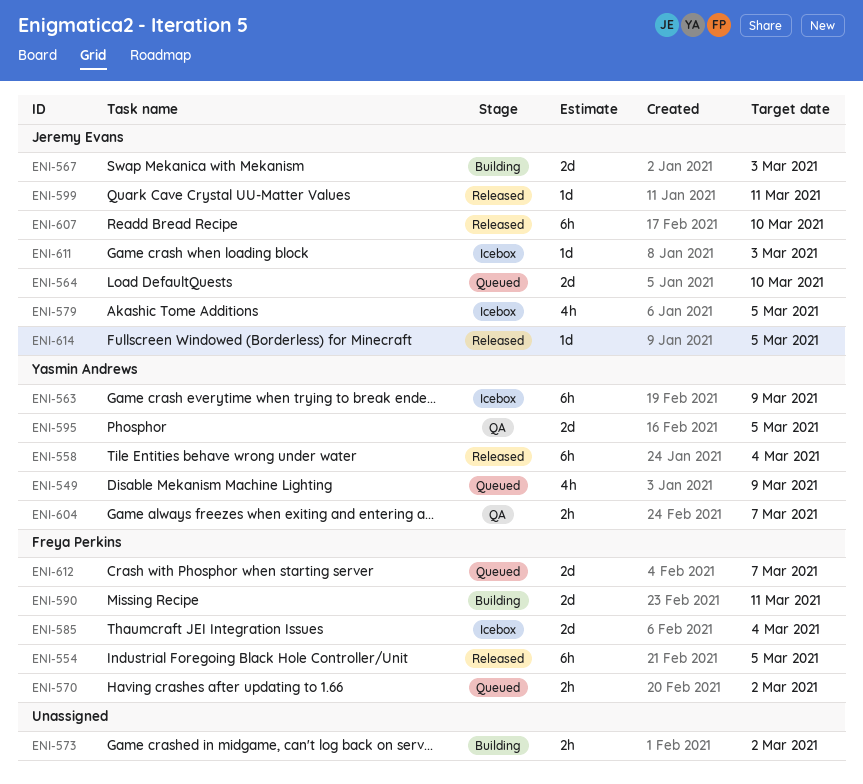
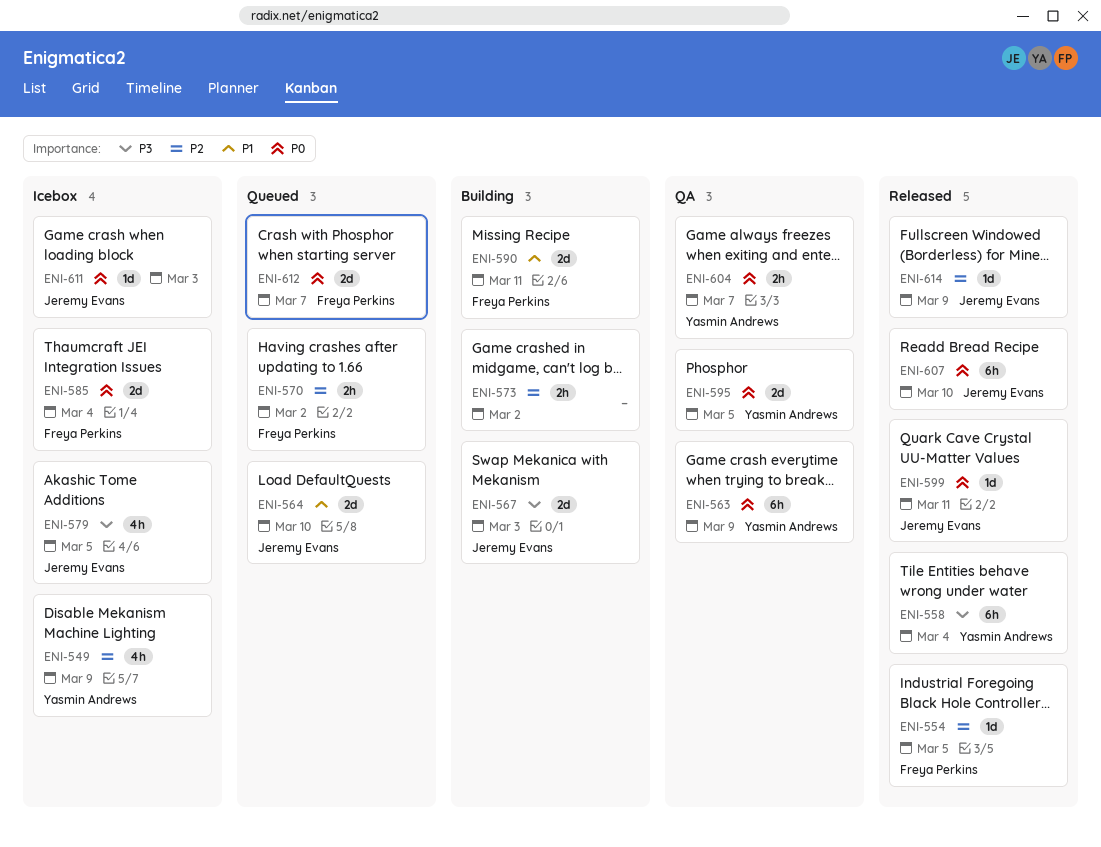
ENI-549, status: Queued -> Icebox
ENI-554, estimate: 6h -> 1d
ENI-563, status: Icebox -> QA
ENI-614, due: Mar 5 -> Mar 9

